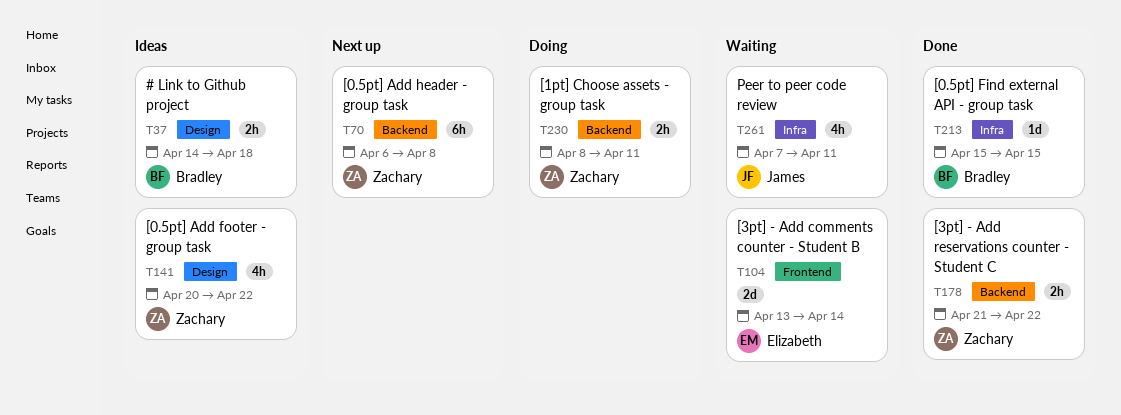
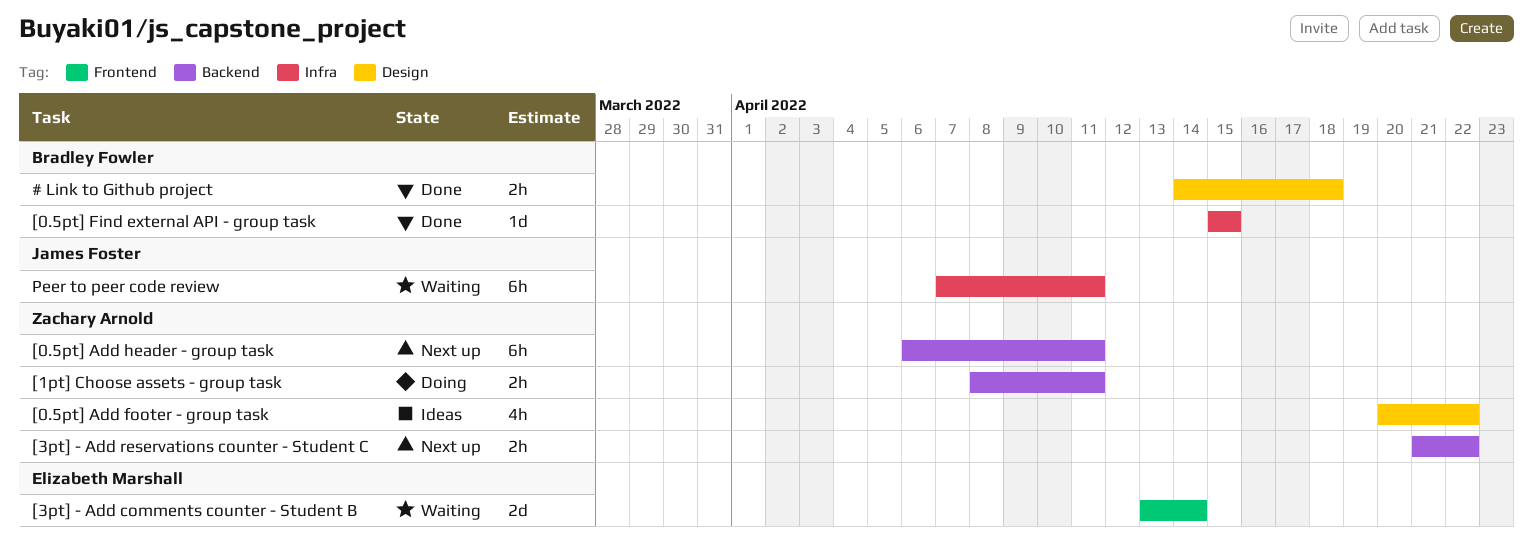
# Link to Github project, status: Ideas -> Done
[0.5pt] Add header - group task, due: Apr 8 -> Apr 11
[3pt] - Add reservations counter - Student C, status: Done -> Next up
Peer to peer code review, estimate: 4h -> 6h

